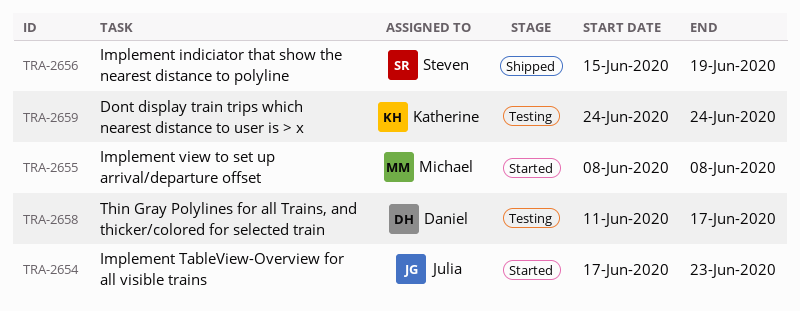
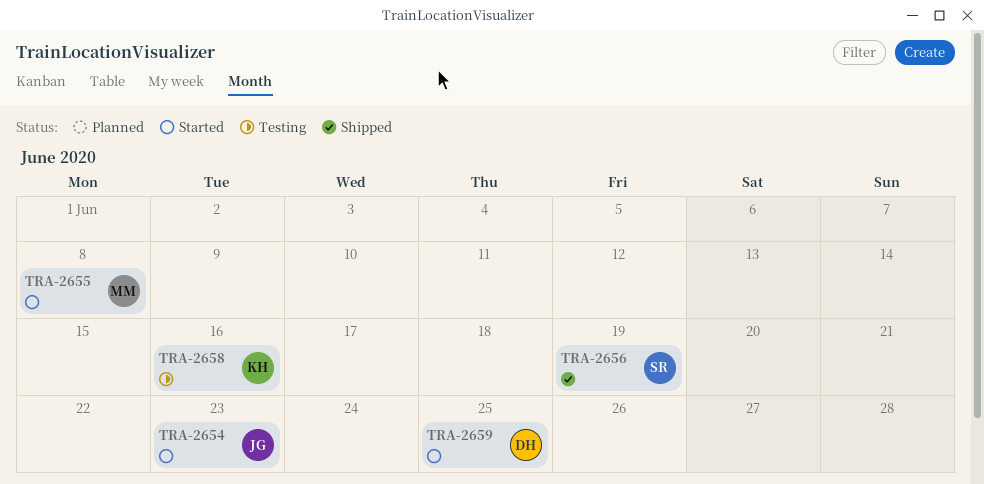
TRA-2658, owner: Daniel -> Katherine
TRA-2658, due: Jun 17 -> Jun 16
TRA-2659, status: Testing -> Started
TRA-2659, owner: Katherine -> Daniel
TRA-2659, due: Jun 24 -> Jun 25

